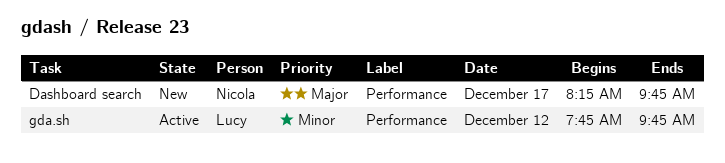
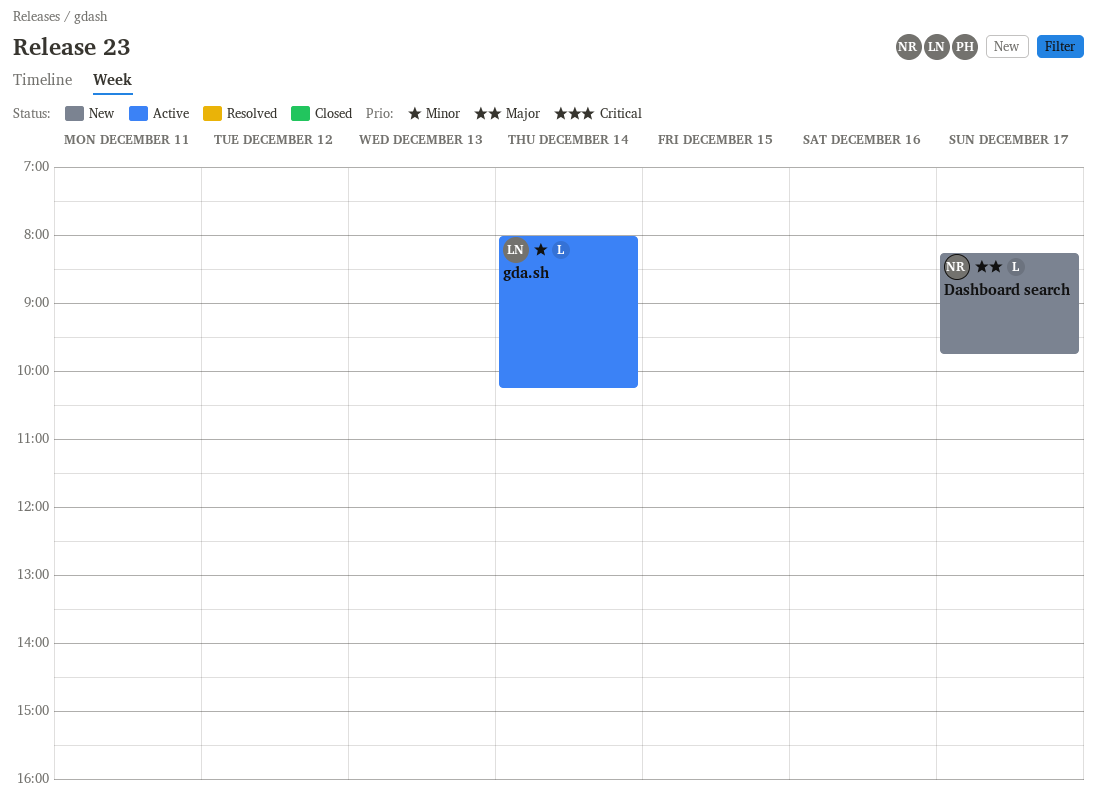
gda.sh, day: Dec 12 -> Dec 14
gda.sh, begins: 07:45 -> 08:00
gda.sh, ends: 09:45 -> 10:15

